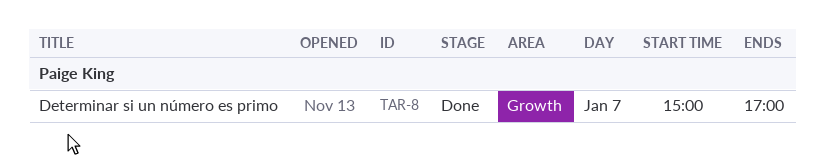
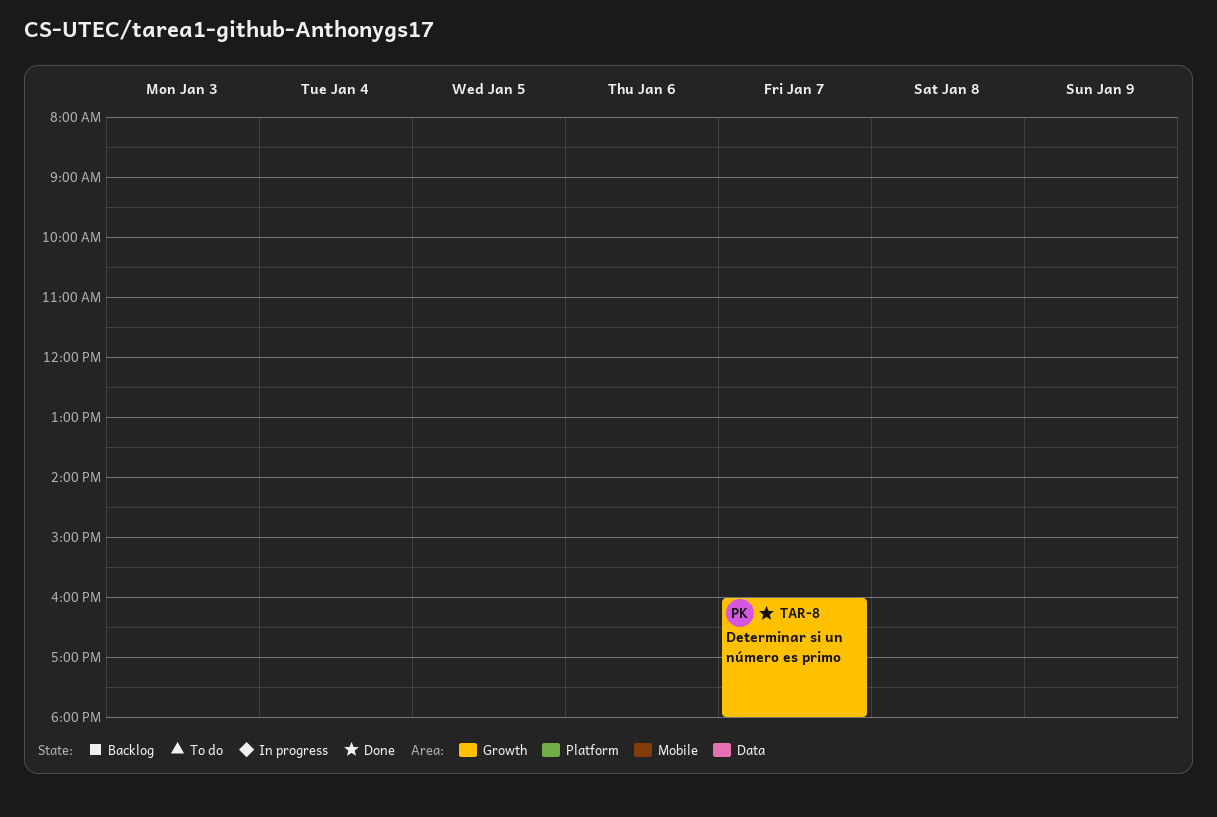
TAR-8, begins: 15:00 -> 16:00
TAR-8, ends: 17:00 -> 18:00

